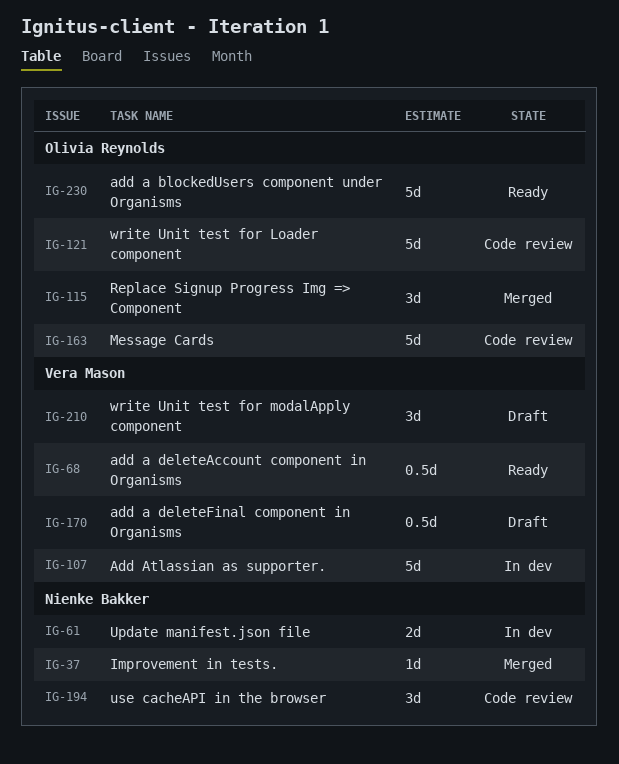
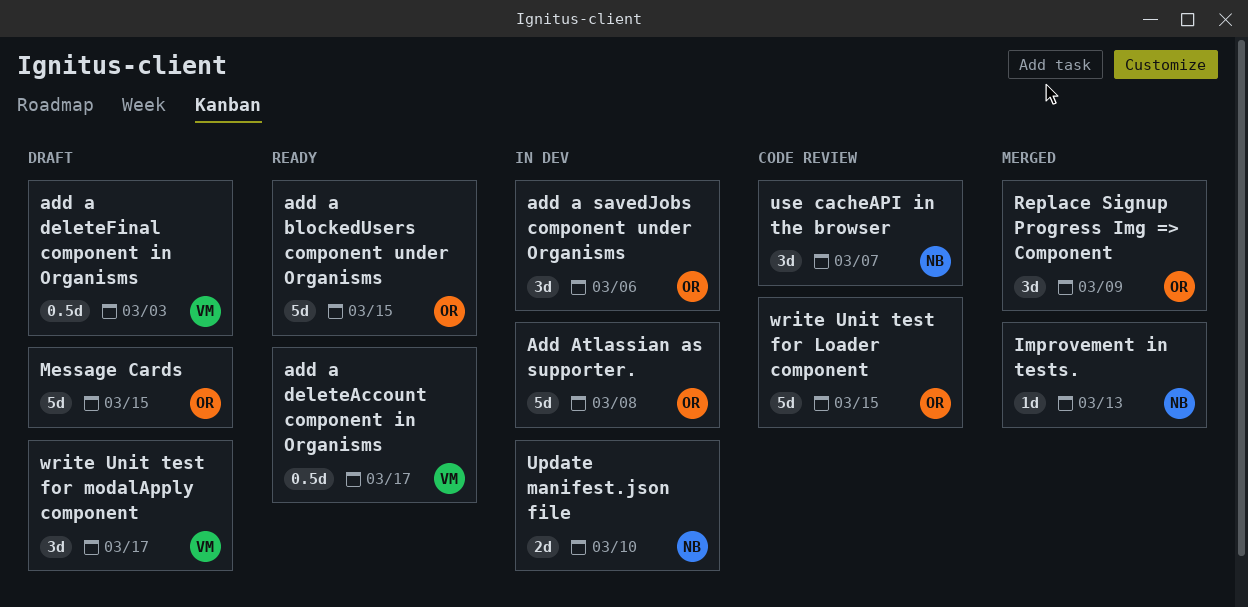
add a savedJobs component under Organisms: none -> present
Add Atlassian as supporter., owner: Vera Mason -> Olivia Reynolds
Message Cards, status: Code review -> Draft

